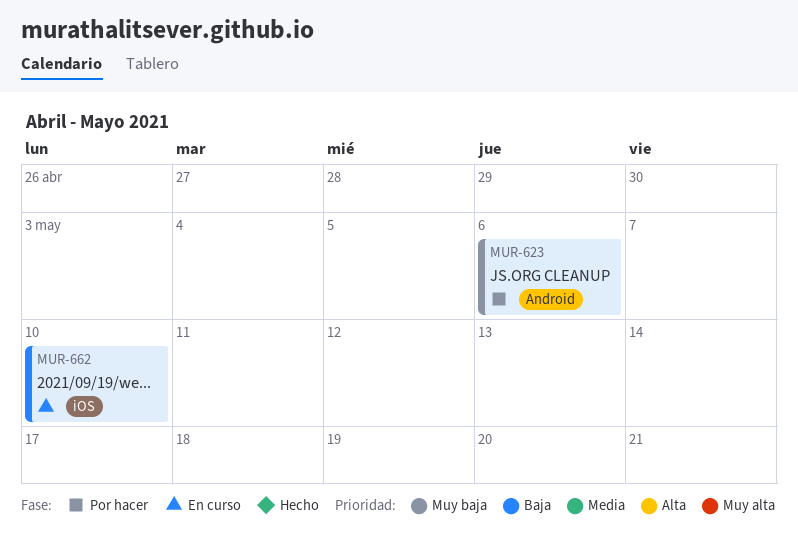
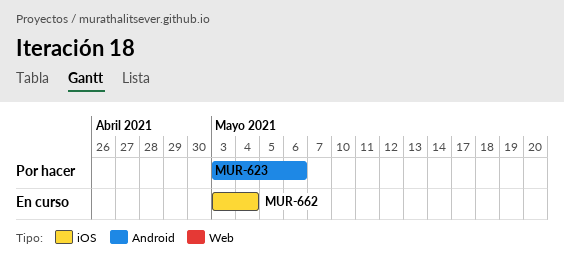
MUR-662, due: May 10 -> May 4

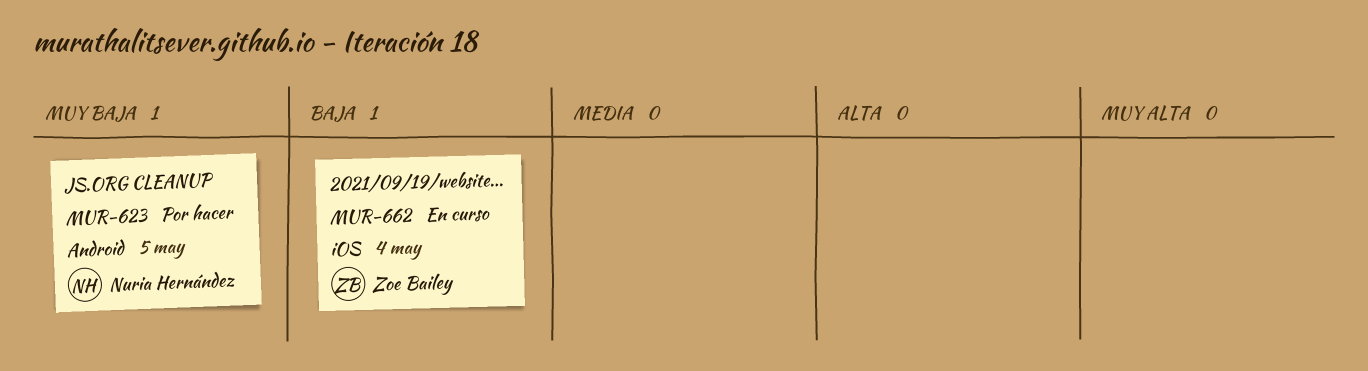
MUR-623, due: May 6 -> May 5

